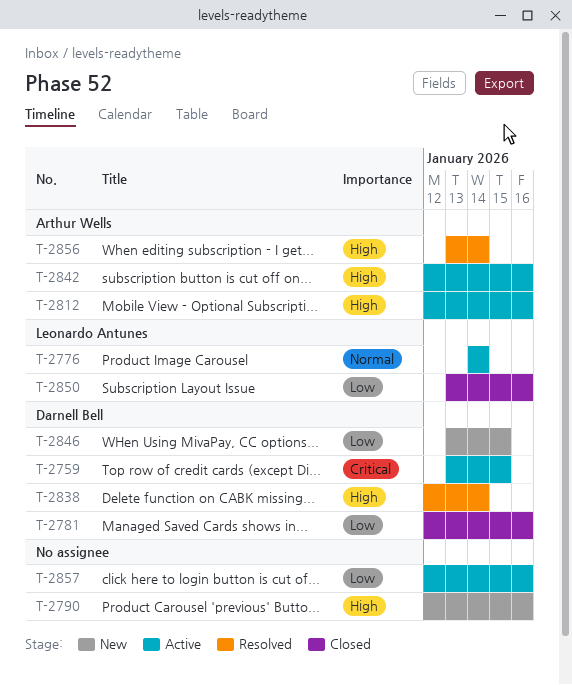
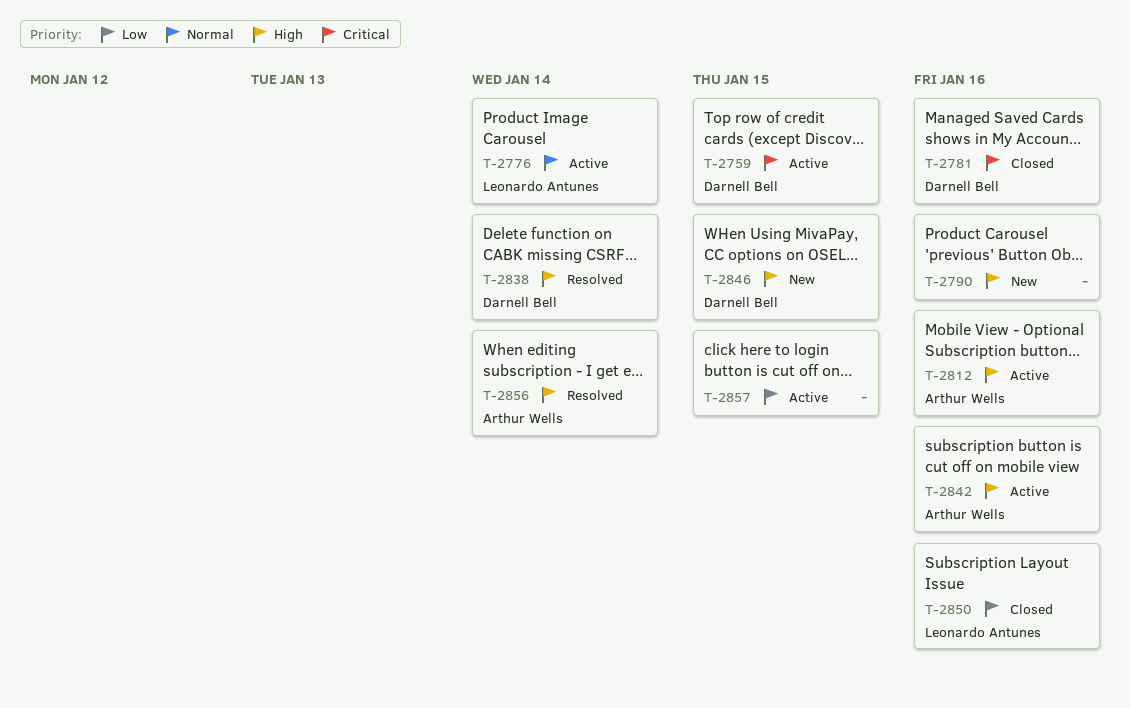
T-2781, priority: Low -> Critical
T-2846, priority: Low -> High
T-2857, due: Jan 16 -> Jan 15

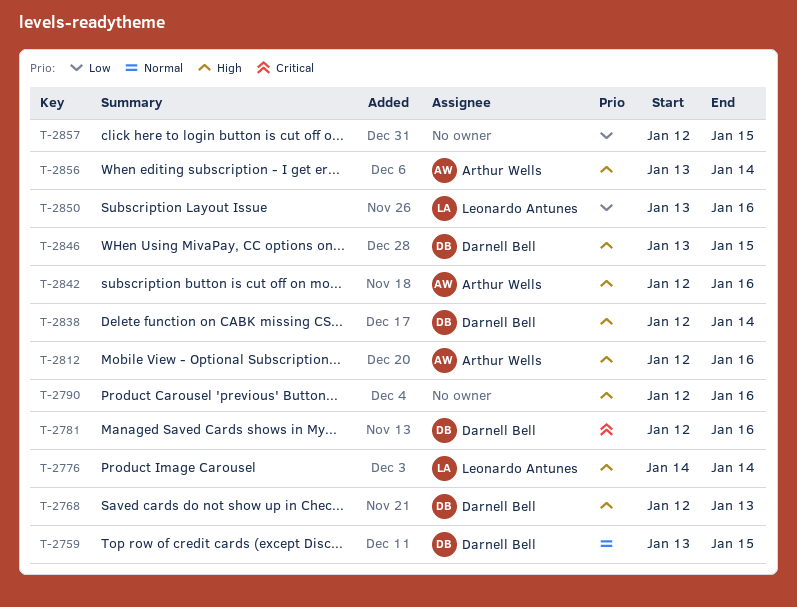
T-2759, priority: Critical -> Normal
T-2768: none -> present
T-2776, priority: Normal -> High

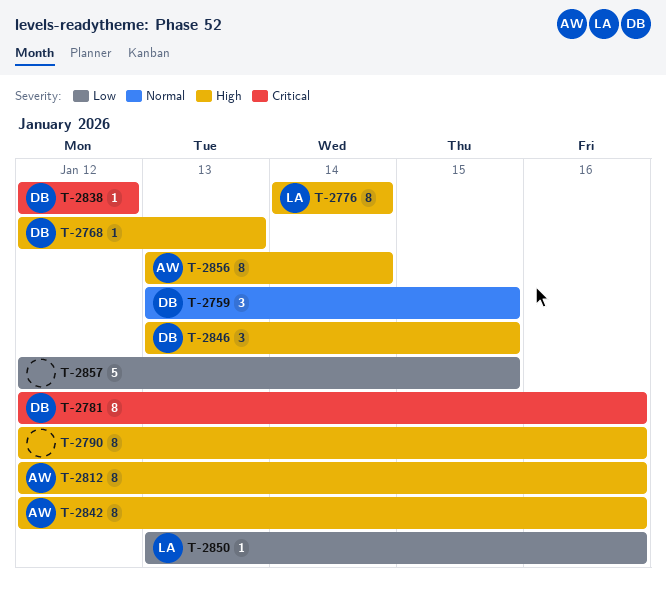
T-2838, priority: High -> Critical
T-2838, due: Jan 14 -> Jan 12

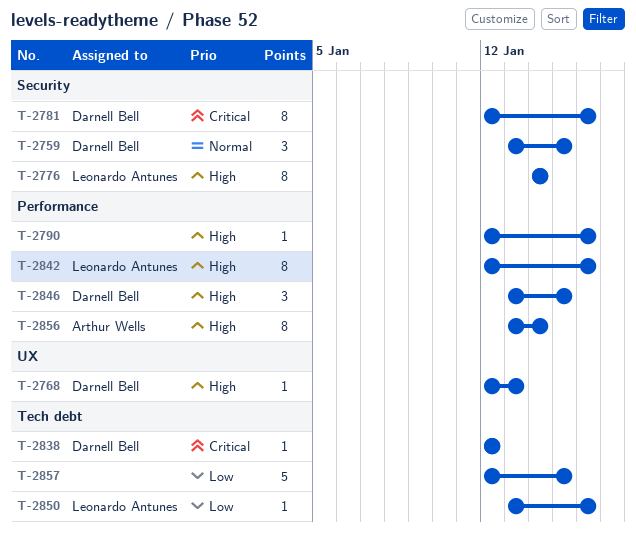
T-2790, estimate: 8 -> 1
T-2812: present -> none
T-2842, owner: Arthur Wells -> Leonardo Antunes

